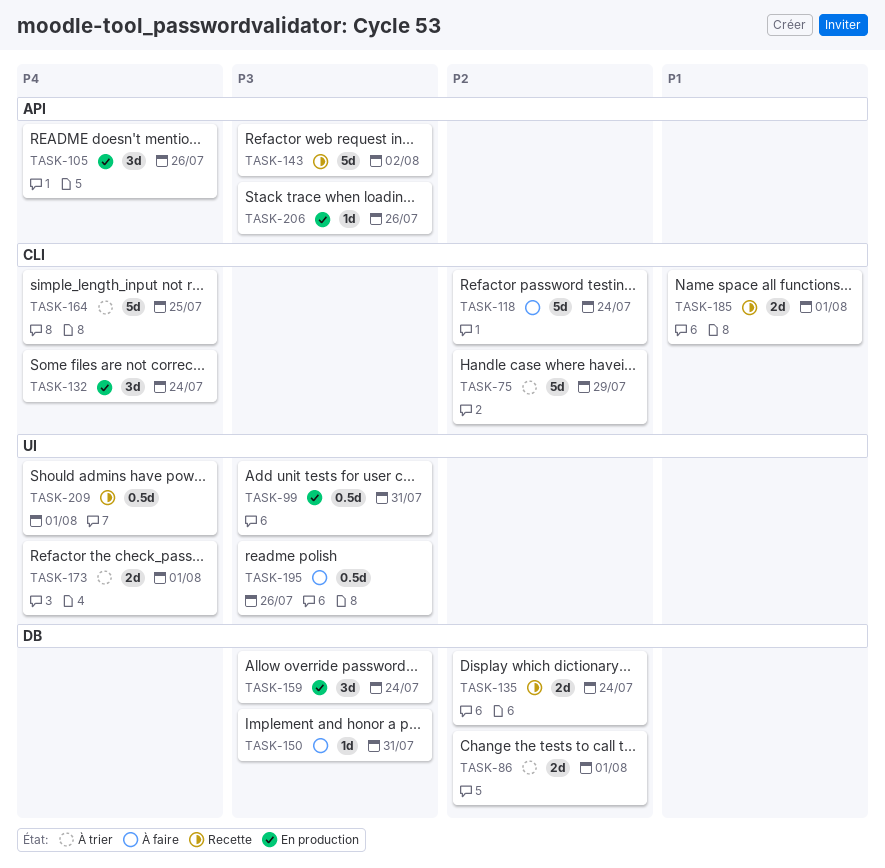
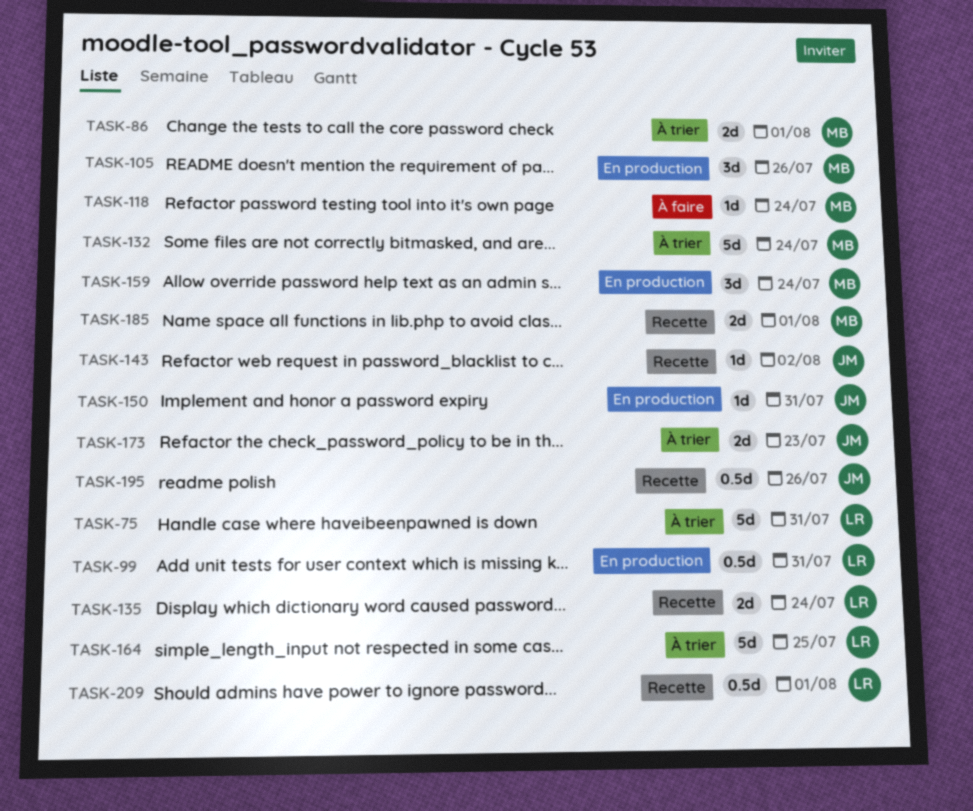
TASK-75, due: Jul 29 -> Jul 31
TASK-118, estimate: 5d -> 1d
TASK-132, status: En production -> À trier
TASK-132, estimate: 3d -> 5d
TASK-143, estimate: 5d -> 1d
TASK-150, status: À faire -> En production
TASK-173, due: Aug 1 -> Jul 23
TASK-195, status: À faire -> Recette
TASK-206: present -> none

